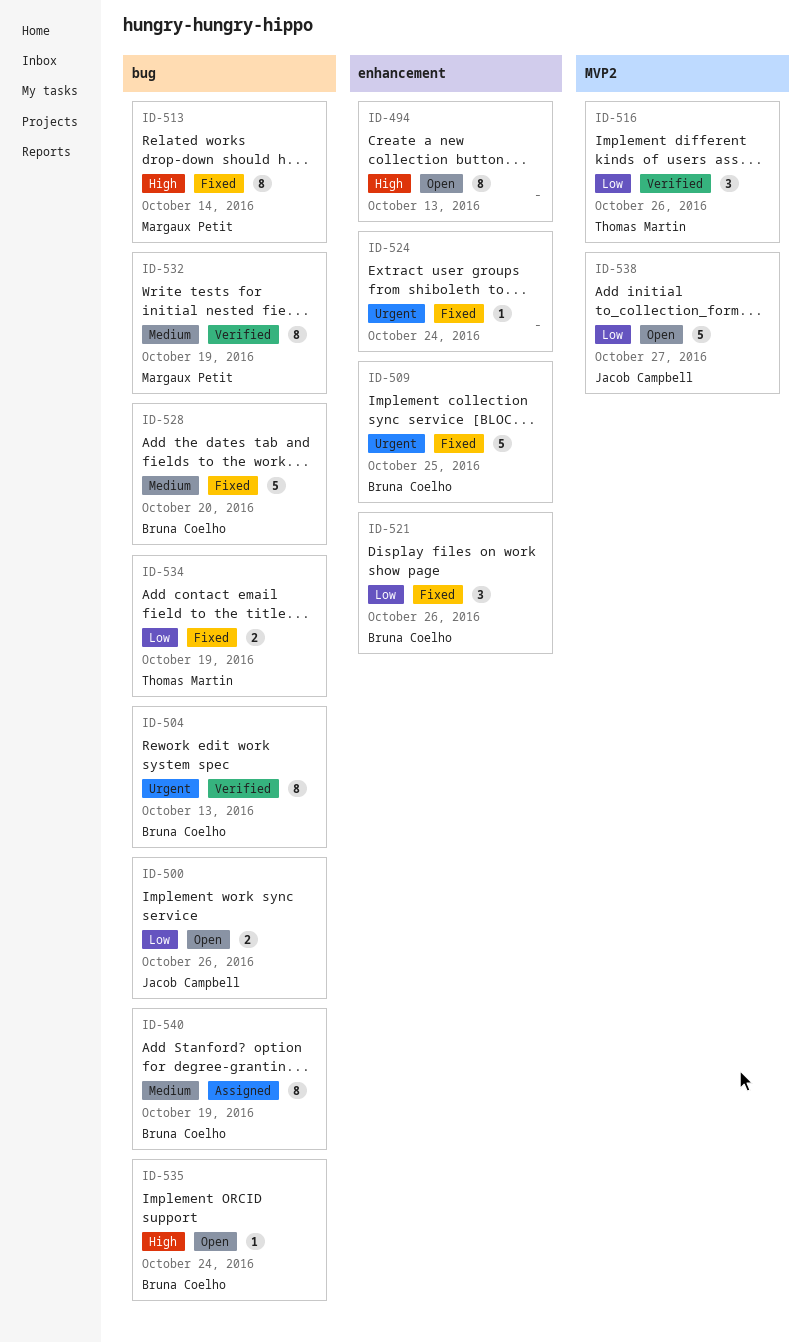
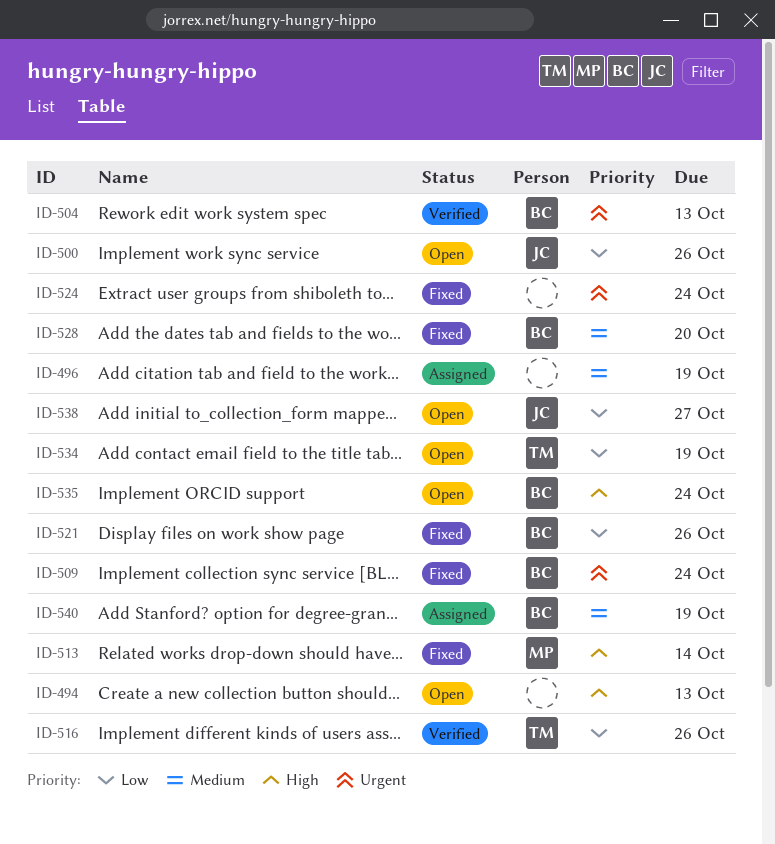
ID-496: none -> present
ID-509, due: Oct 25 -> Oct 24
ID-532: present -> none
ID-534, status: Fixed -> Open

